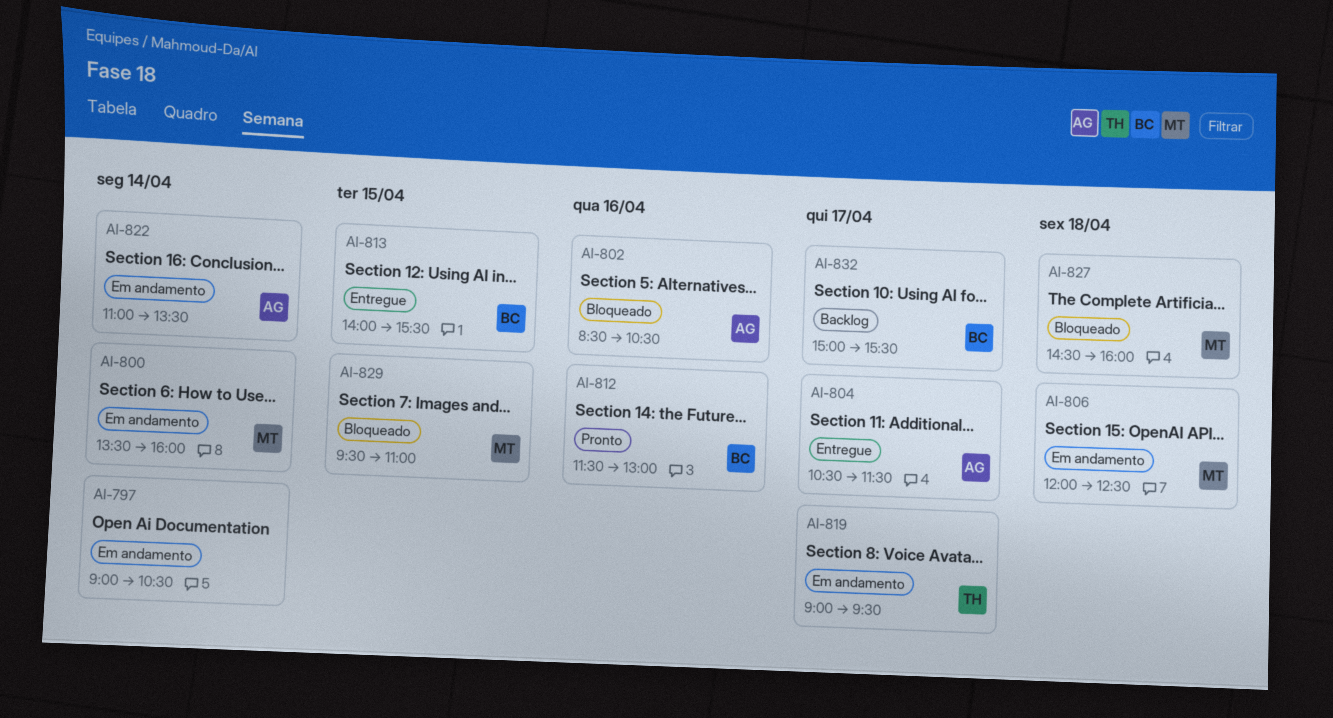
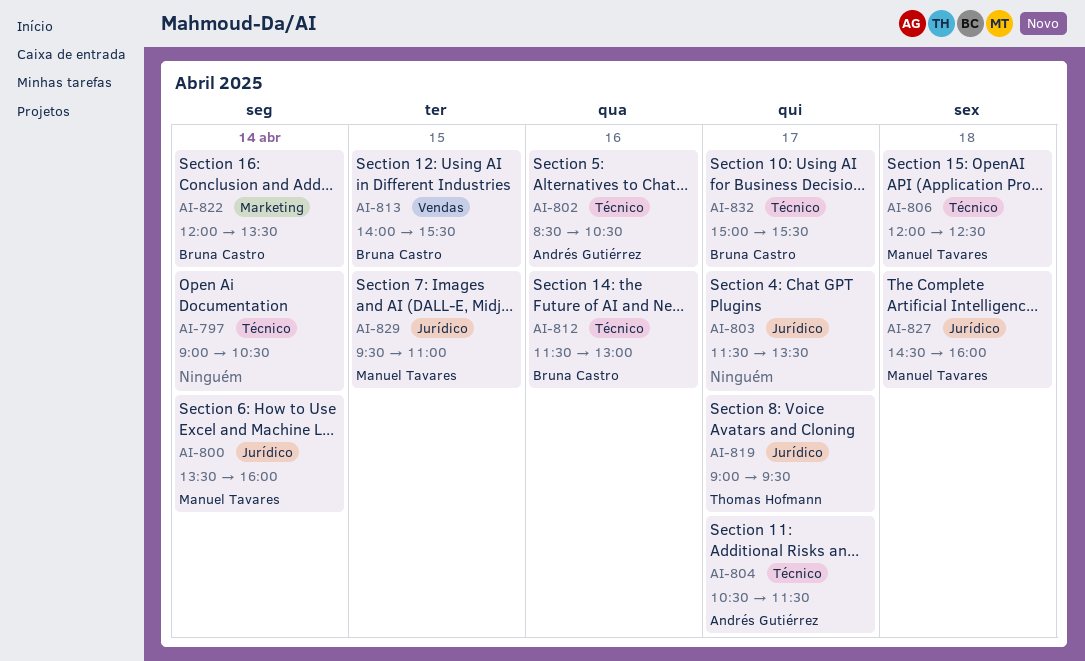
AI-803: none -> present
AI-822, owner: Andrés Gutiérrez -> Bruna Castro
AI-822, begins: 11:00 -> 12:00

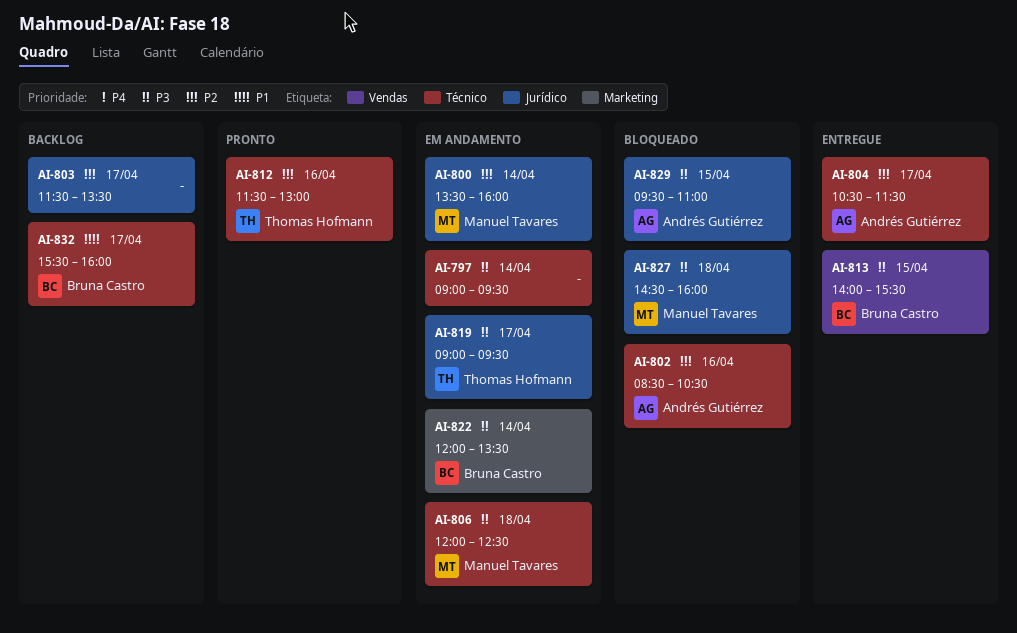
AI-797, ends: 10:30 -> 09:30
AI-812, owner: Bruna Castro -> Thomas Hofmann
AI-829, owner: Manuel Tavares -> Andrés Gutiérrez
AI-832, begins: 15:00 -> 15:30
AI-832, ends: 15:30 -> 16:00

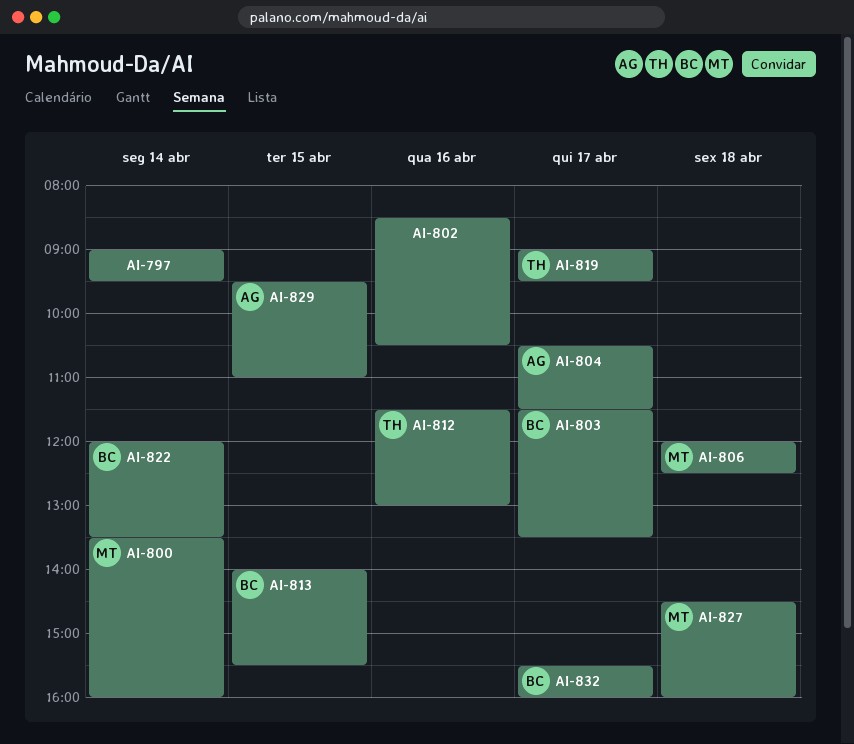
AI-802, owner: Andrés Gutiérrez -> none
AI-803, owner: none -> Bruna Castro

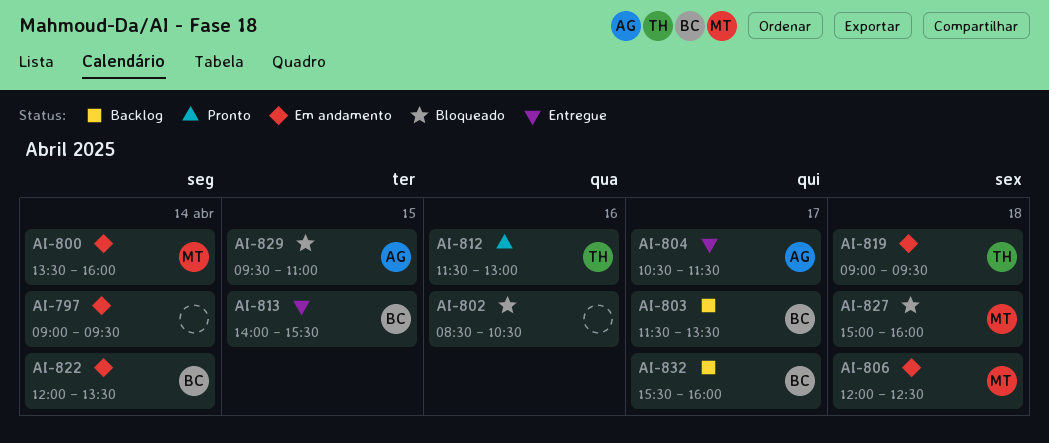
AI-819, day: Apr 17 -> Apr 18
AI-827, begins: 14:30 -> 15:00

